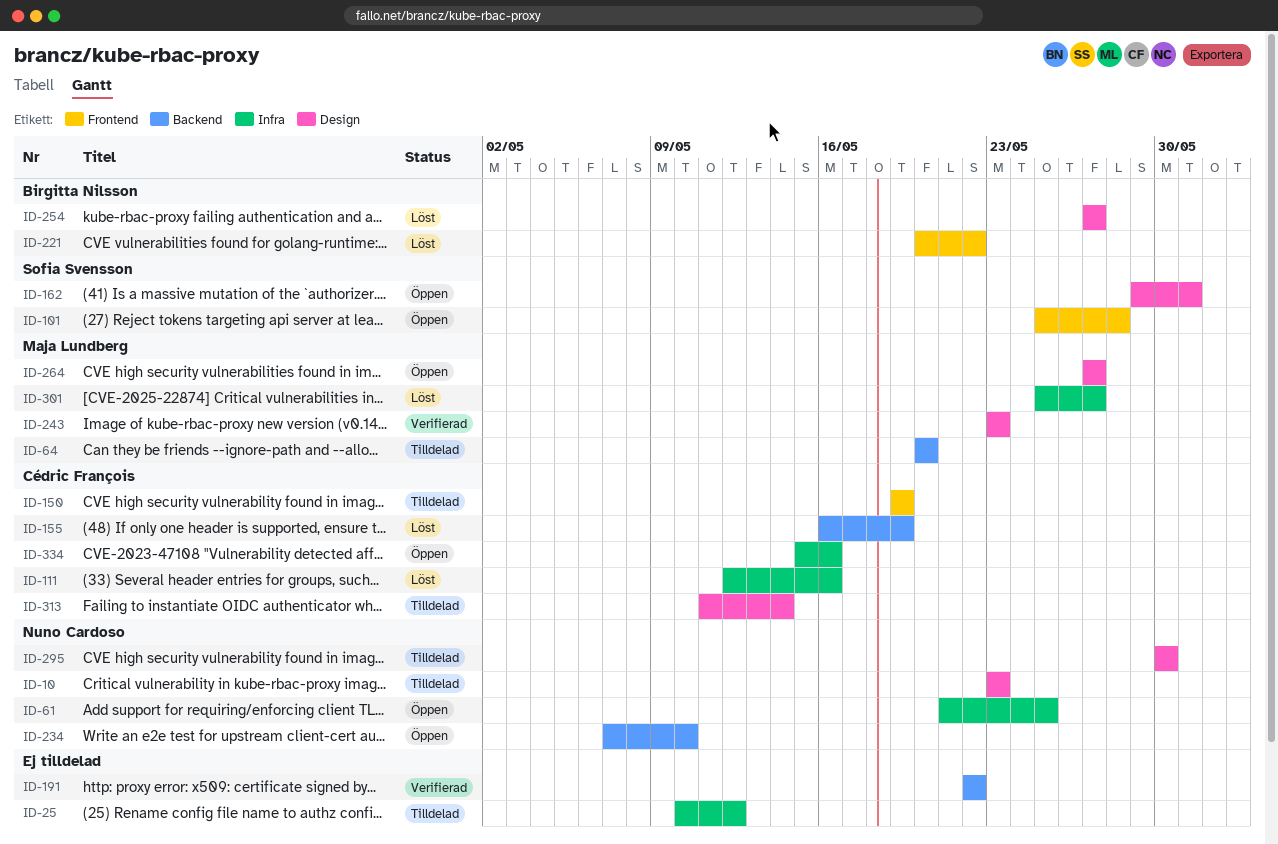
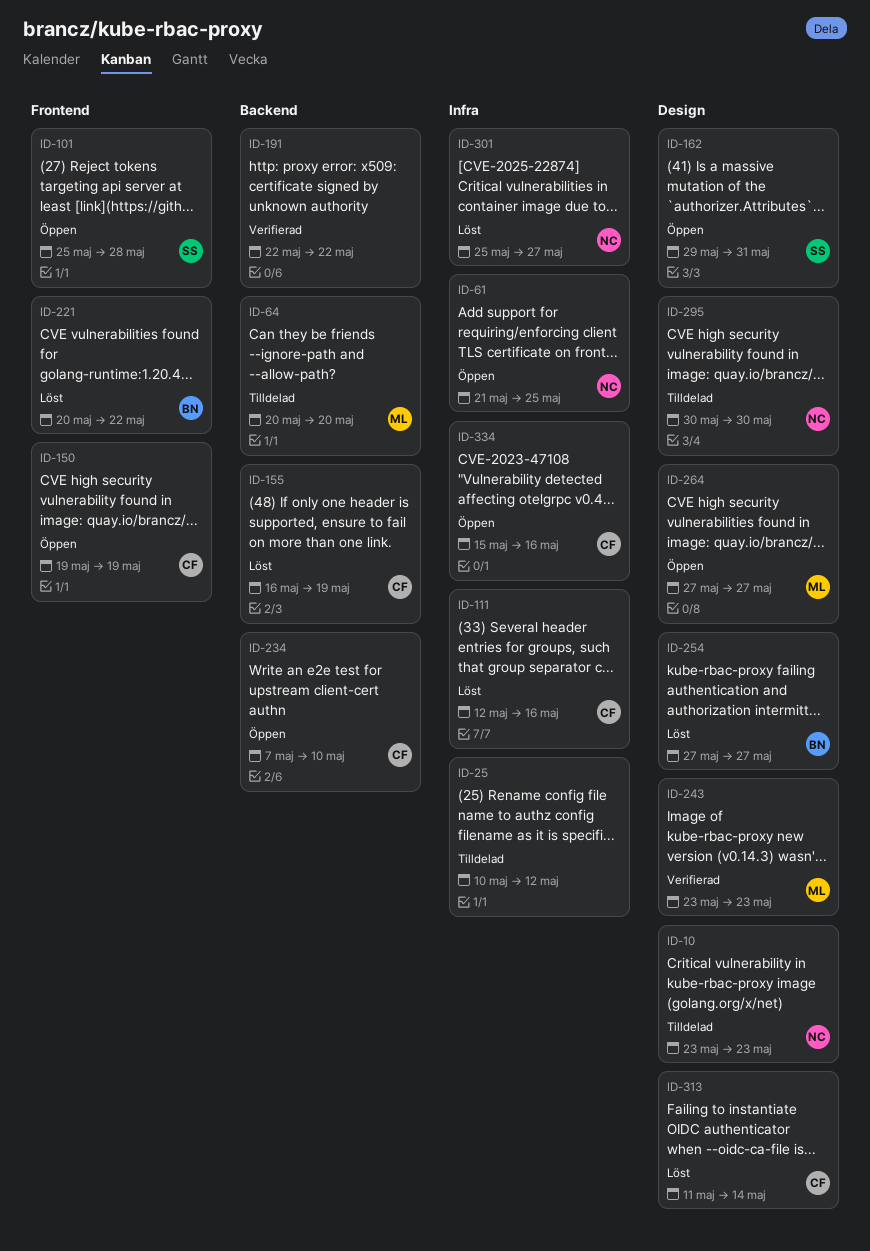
ID-150, status: Tilldelad -> Öppen
ID-234, owner: Nuno Cardoso -> Cédric François
ID-301, owner: Maja Lundberg -> Nuno Cardoso
ID-313, status: Tilldelad -> Löst

